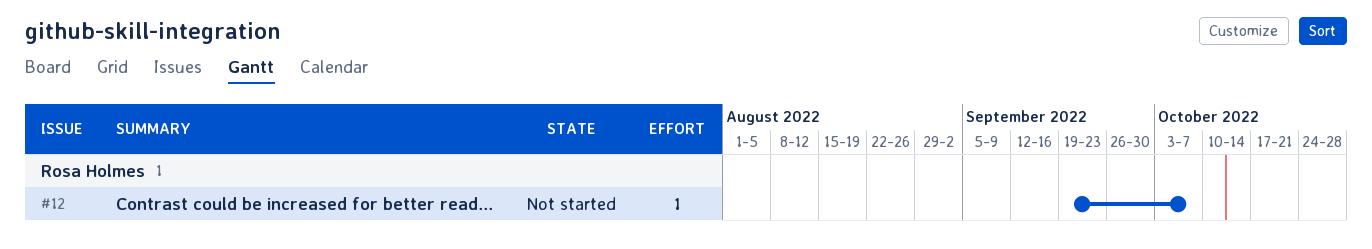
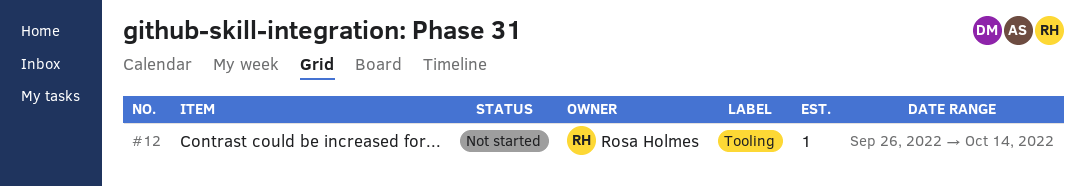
#12, start: Sep 19 -> Sep 26
#12, due: Oct 7 -> Oct 14

